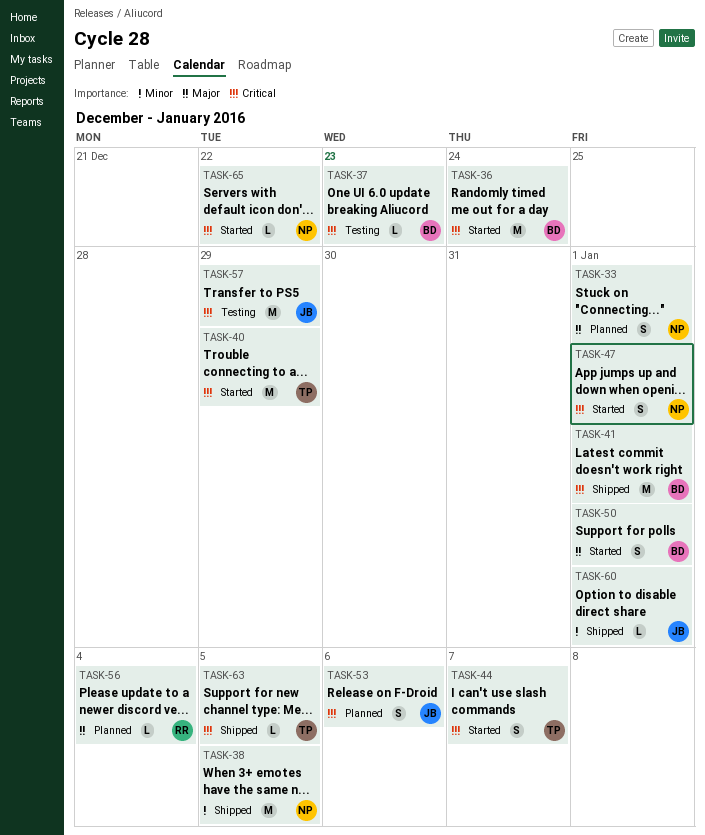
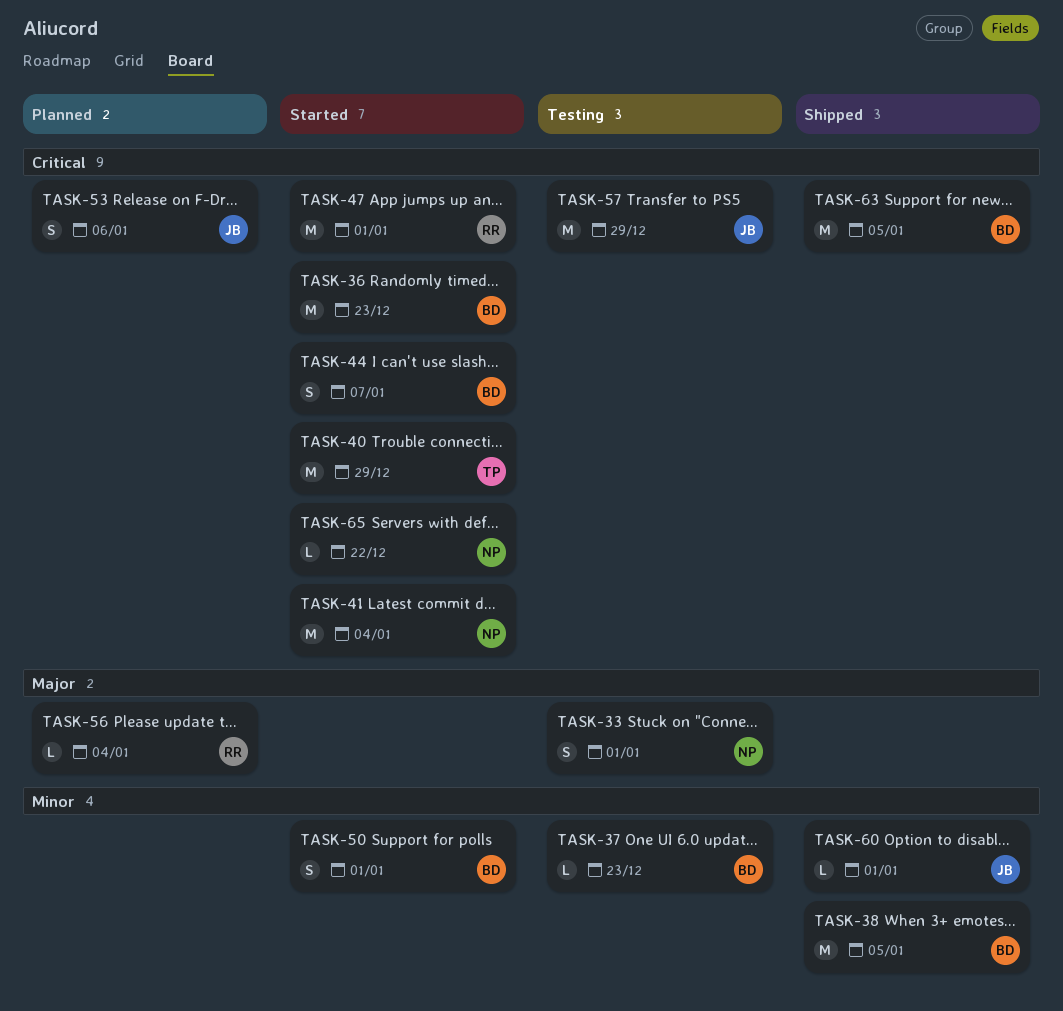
TASK-33, status: Planned -> Testing
TASK-36, due: Dec 24 -> Dec 23
TASK-37, priority: Critical -> Minor
TASK-38, owner: NP -> BD
TASK-41, status: Shipped -> Started
TASK-41, owner: BD -> NP
TASK-41, due: Jan 1 -> Jan 4
TASK-44, owner: TP -> BD
TASK-47, owner: NP -> RR
TASK-47, estimate: S -> M
TASK-50, priority: Major -> Minor
TASK-63, owner: TP -> BD
TASK-63, estimate: L -> M

